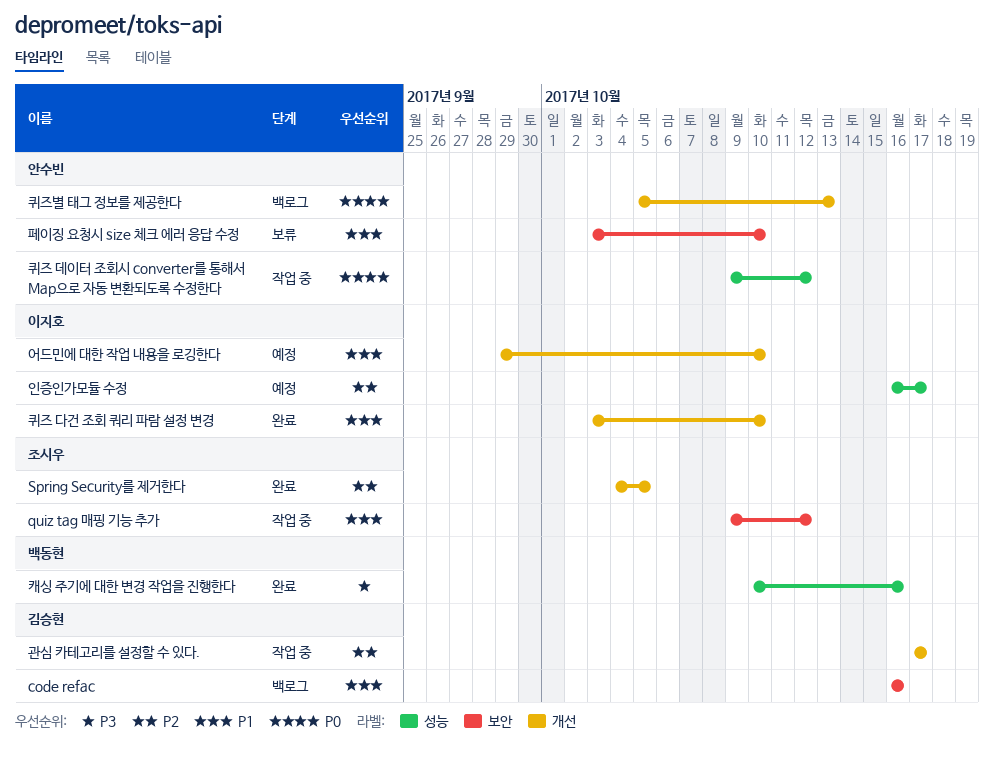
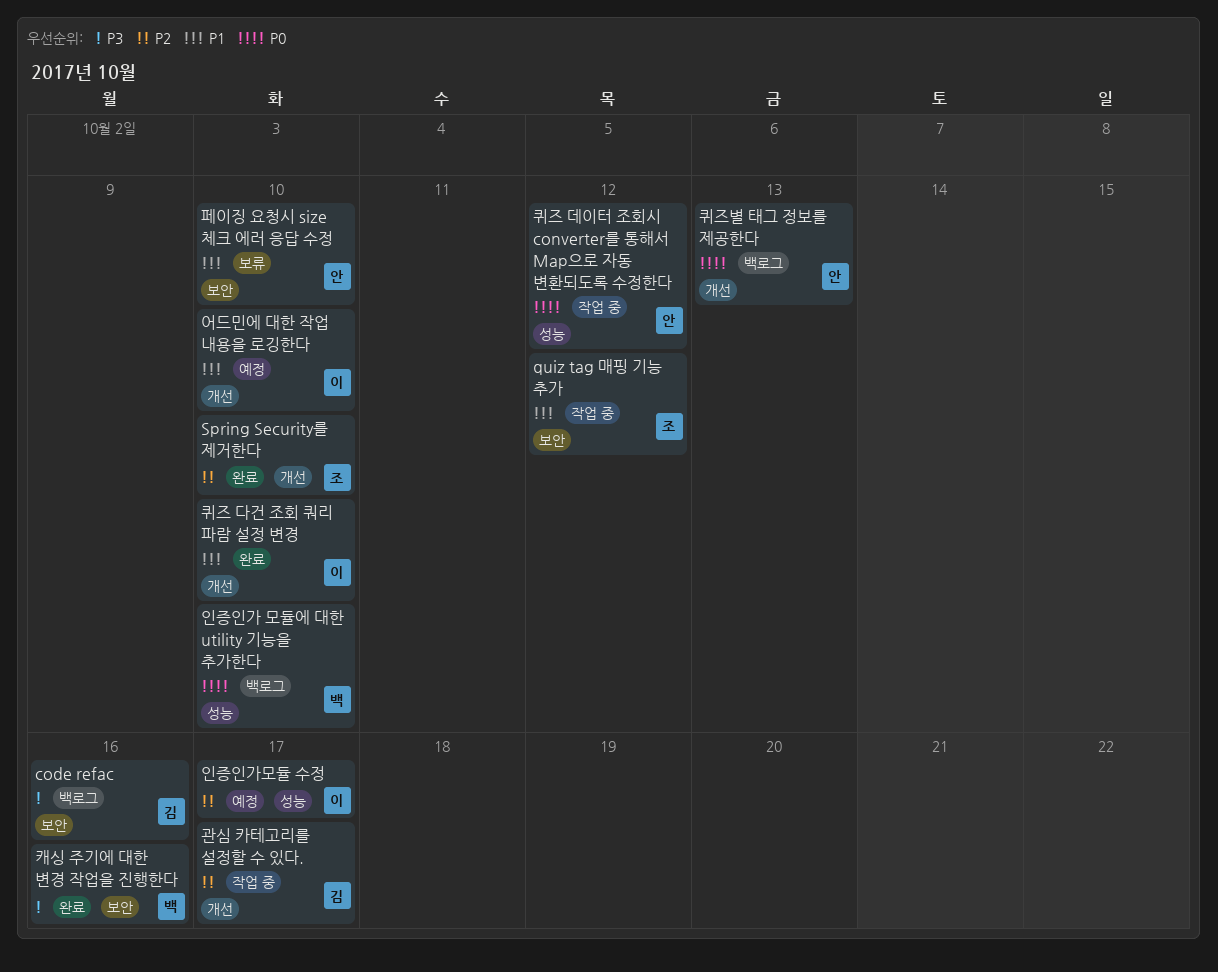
code refac, priority: P1 -> P3
Spring Security를 제거한다, due: Oct 5 -> Oct 10
인증인가 모듈에 대한 utility 기능을 추가한다: none -> present
캐싱 주기에 대한 변경 작업을 진행한다, label: 성능 -> 보안

